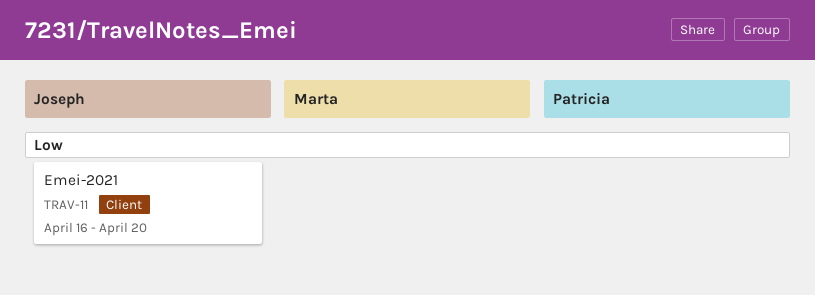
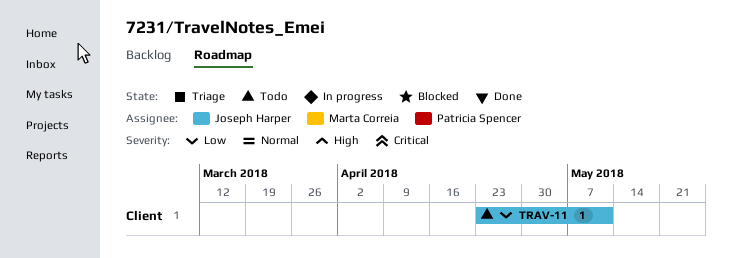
TRAV-11, start: Apr 16 -> Apr 23
TRAV-11, due: Apr 20 -> May 11

